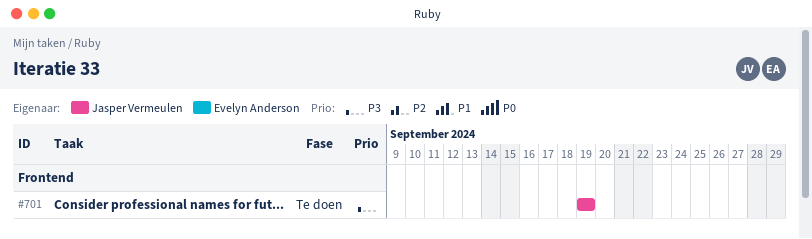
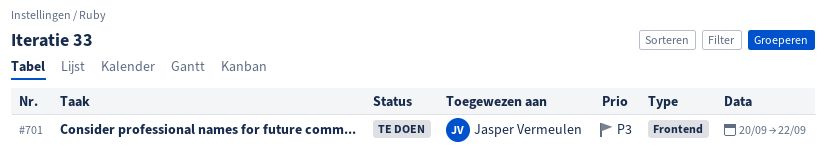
#701, start: Sep 19 -> Sep 20
#701, due: Sep 19 -> Sep 22

